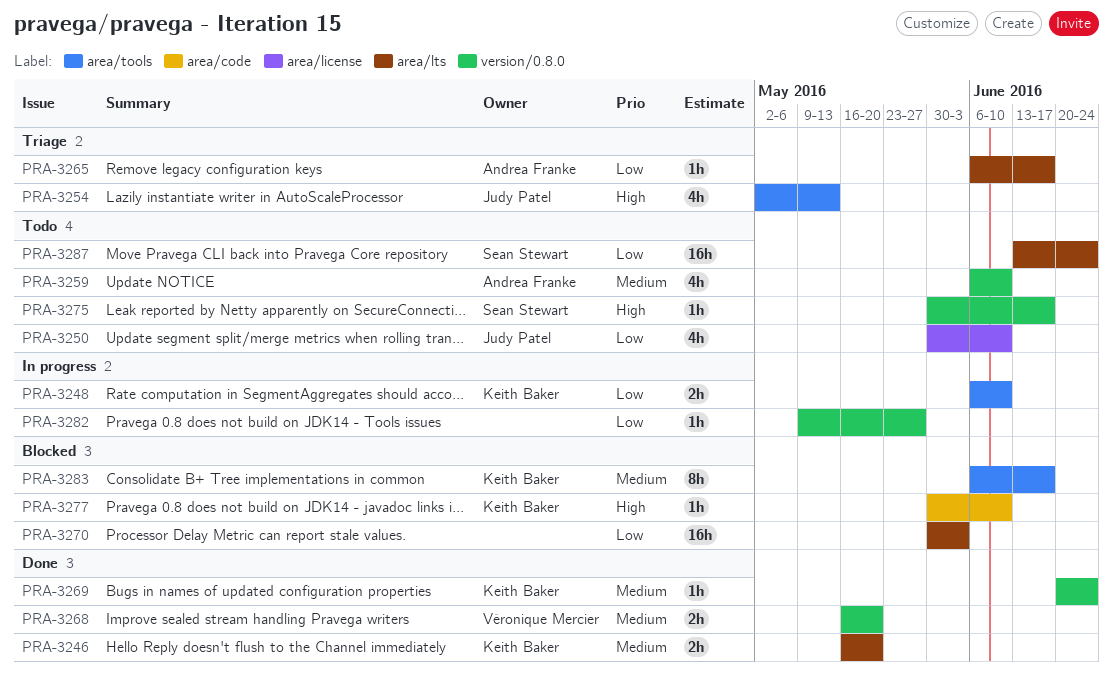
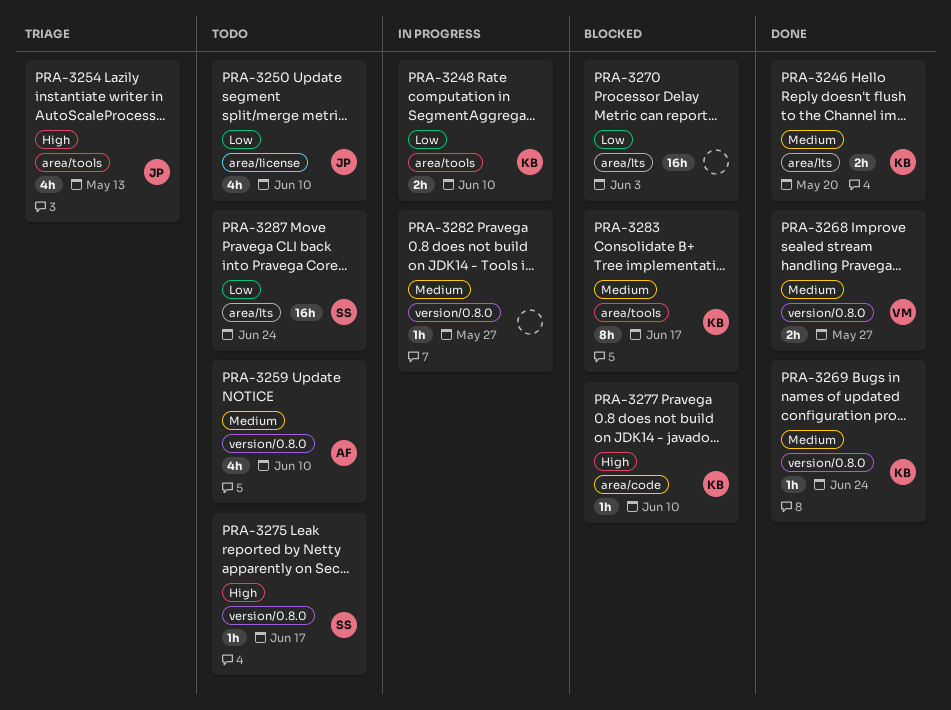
PRA-3265: present -> none
PRA-3268, due: May 20 -> May 27
PRA-3282, priority: Low -> Medium

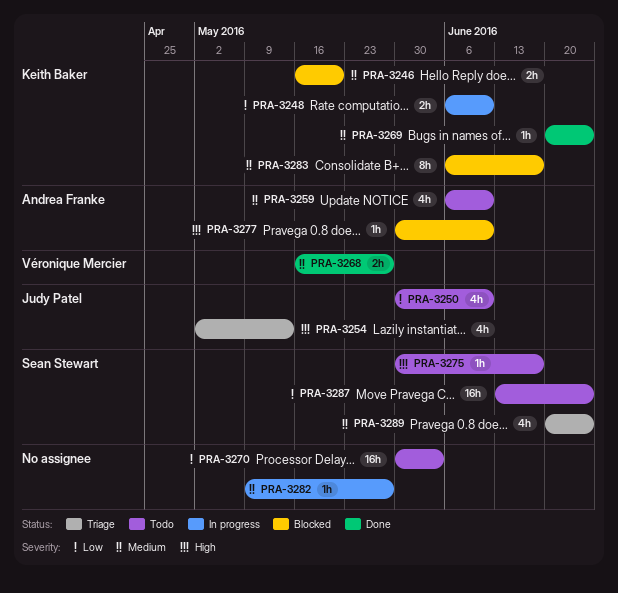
PRA-3246, status: Done -> Blocked
PRA-3270, status: Blocked -> Todo
PRA-3277, owner: Keith Baker -> Andrea Franke
PRA-3289: none -> present

